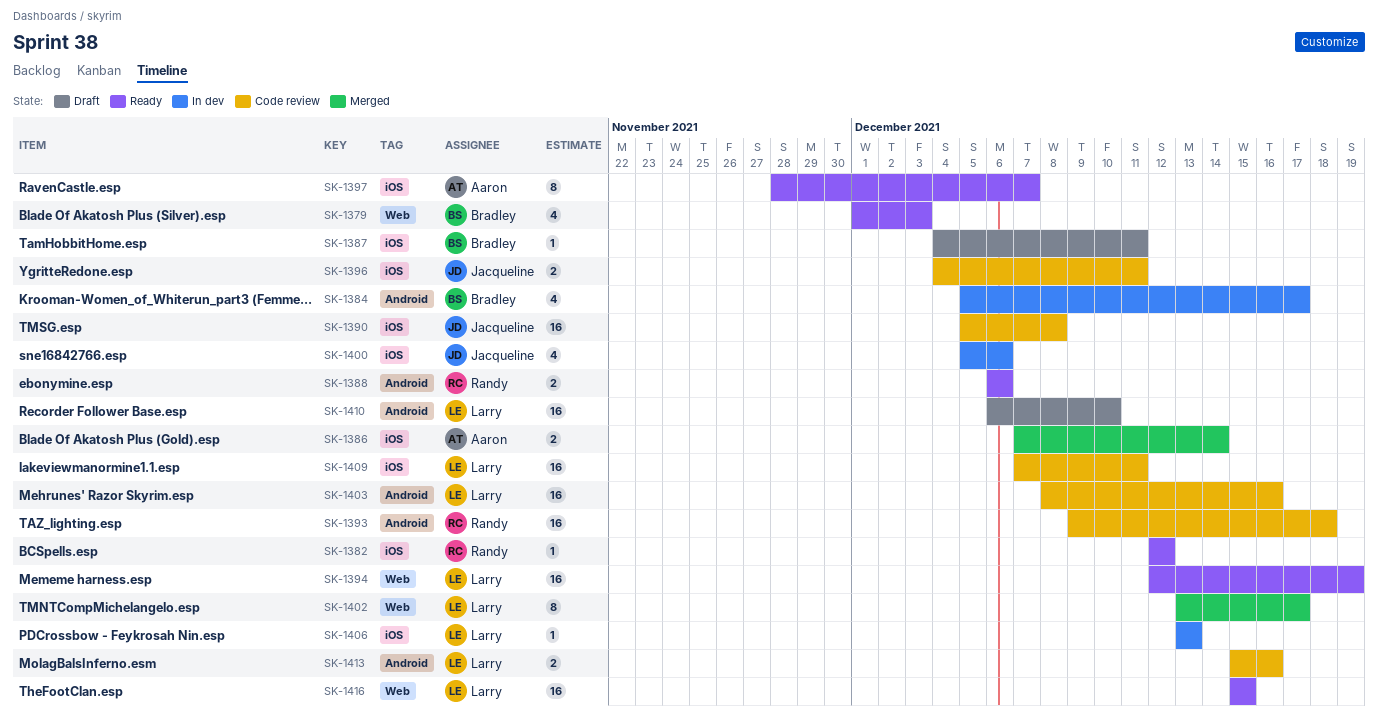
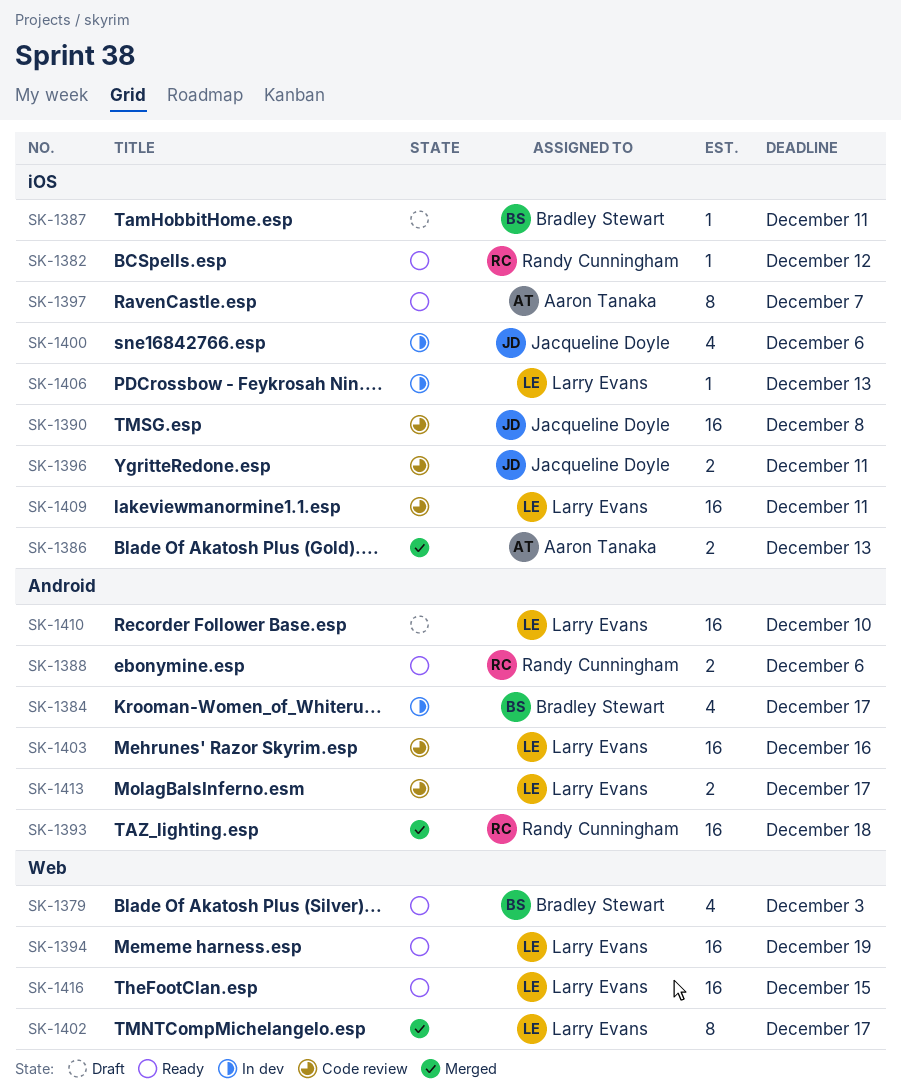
SK-1386, due: Dec 14 -> Dec 13
SK-1393, status: Code review -> Merged
SK-1413, due: Dec 16 -> Dec 17

